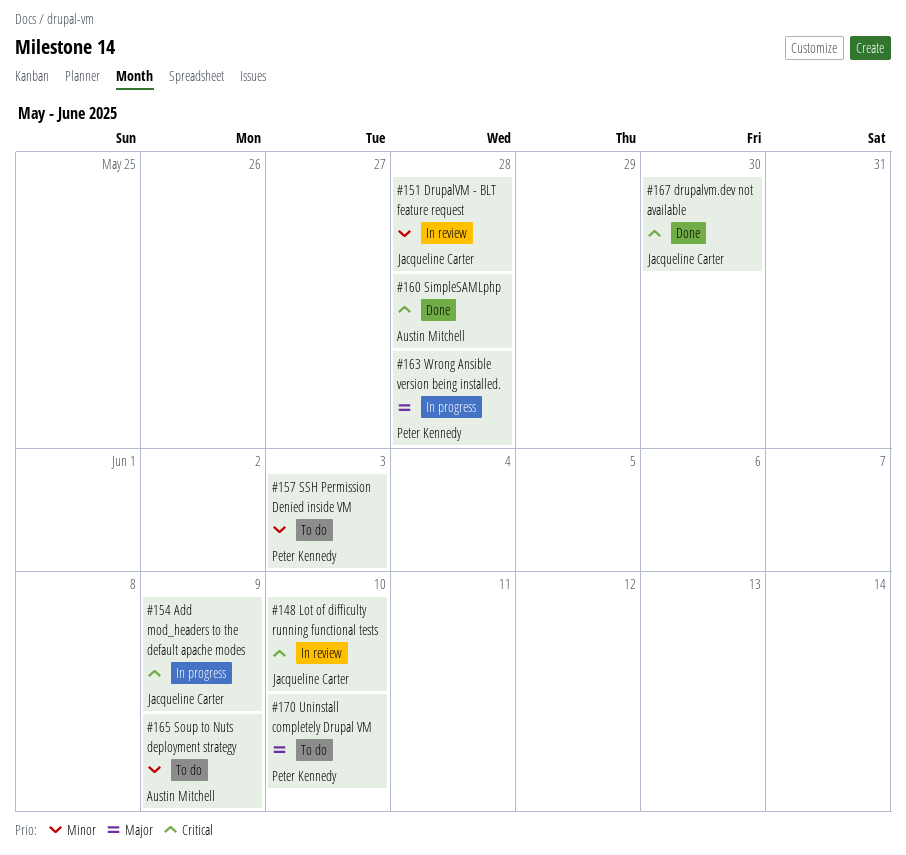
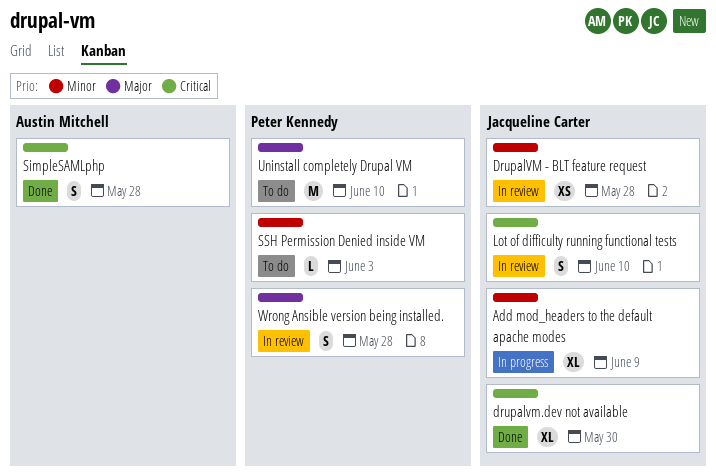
Add mod_headers to the default apache modes, priority: Critical -> Minor
Soup to Nuts deployment strategy: present -> none
Wrong Ansible version being installed., status: In progress -> In review

